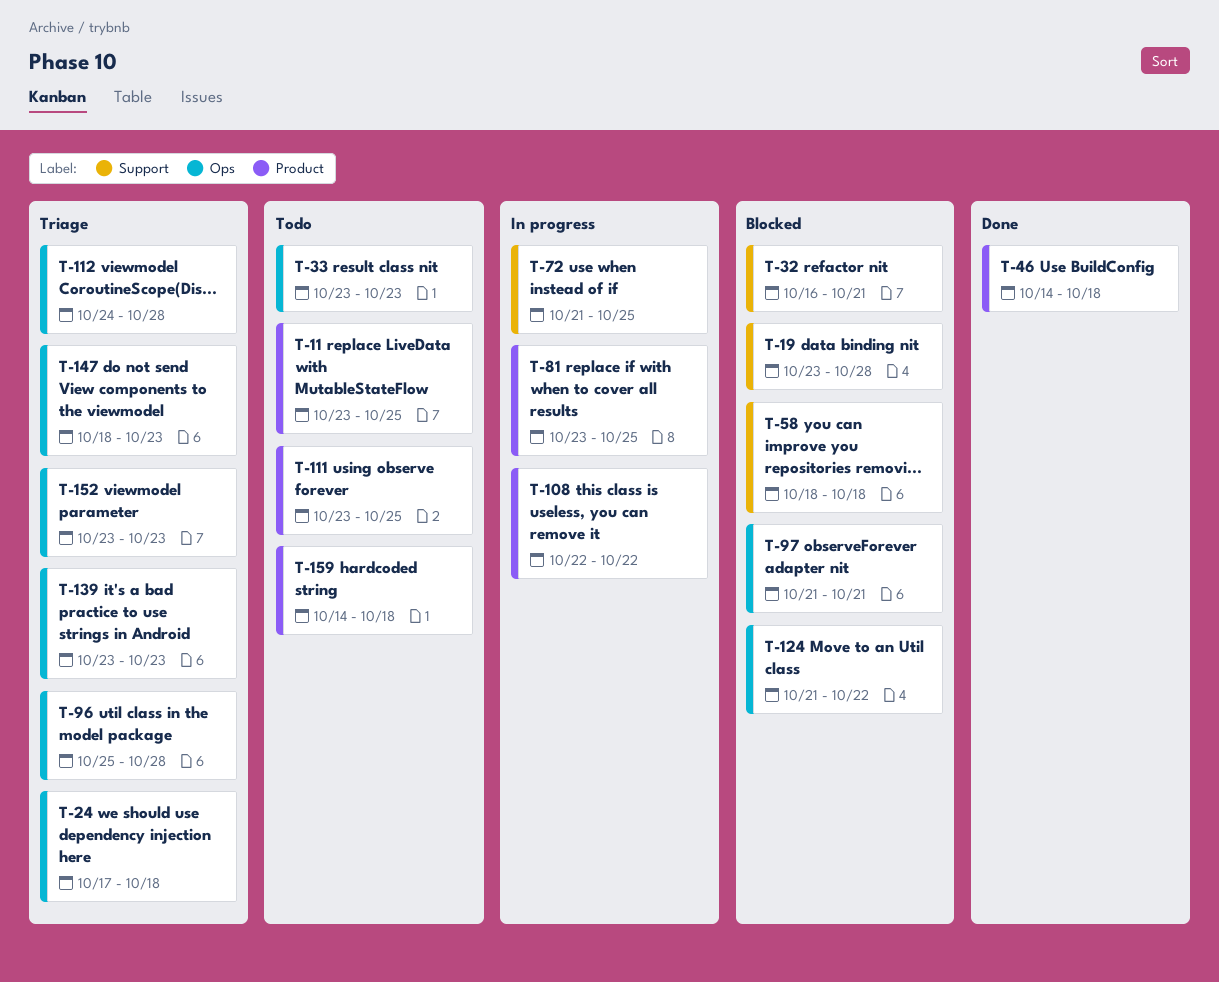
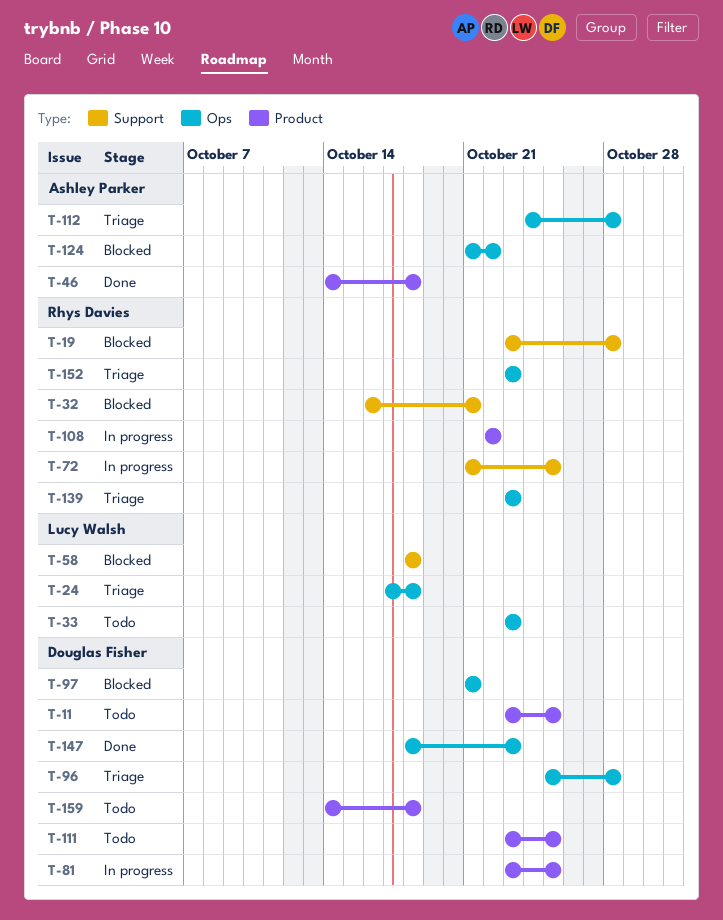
T-147, status: Triage -> Done

